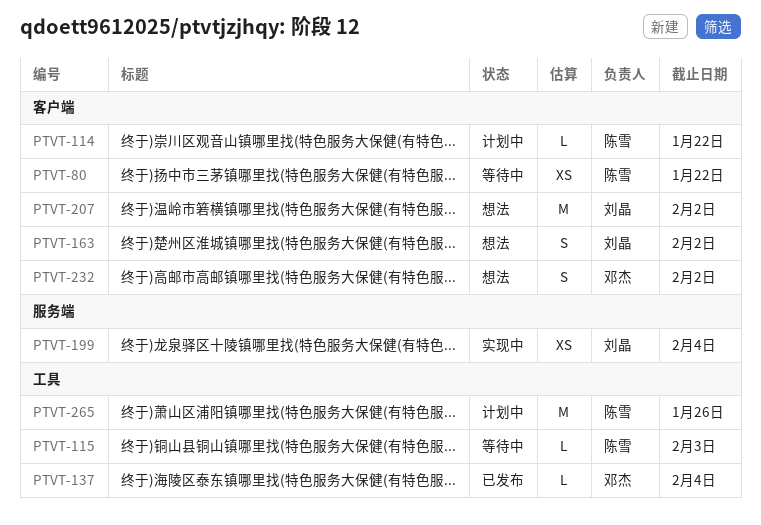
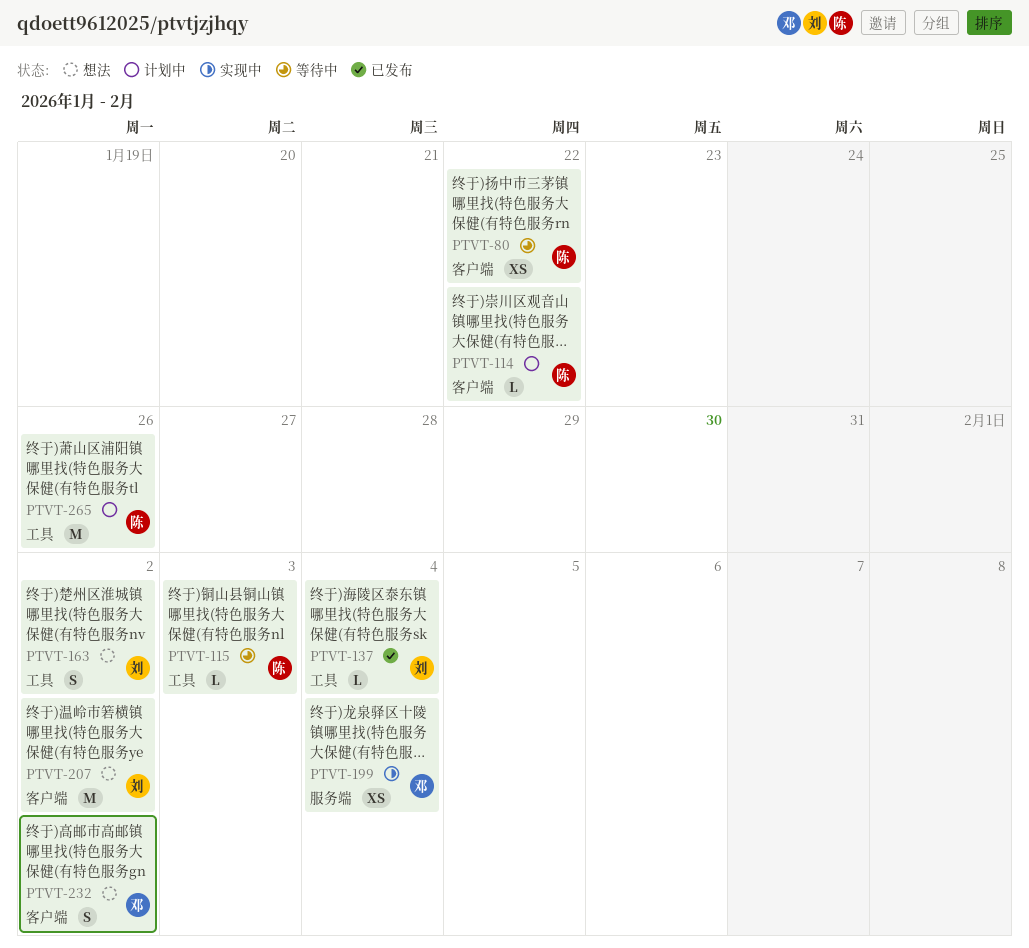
PTVT-137, owner: 邓杰 -> 刘晶
PTVT-163, label: 客户端 -> 工具
PTVT-199, owner: 刘晶 -> 邓杰

